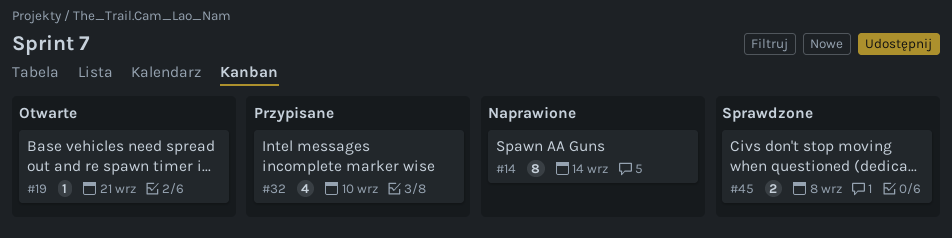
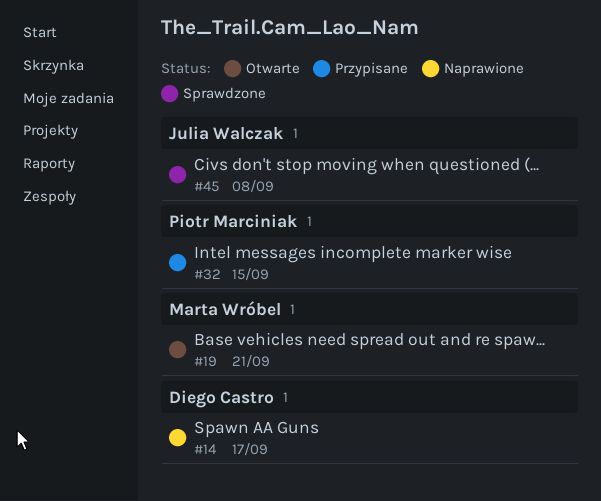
#14, due: Sep 14 -> Sep 17
#32, due: Sep 10 -> Sep 15

